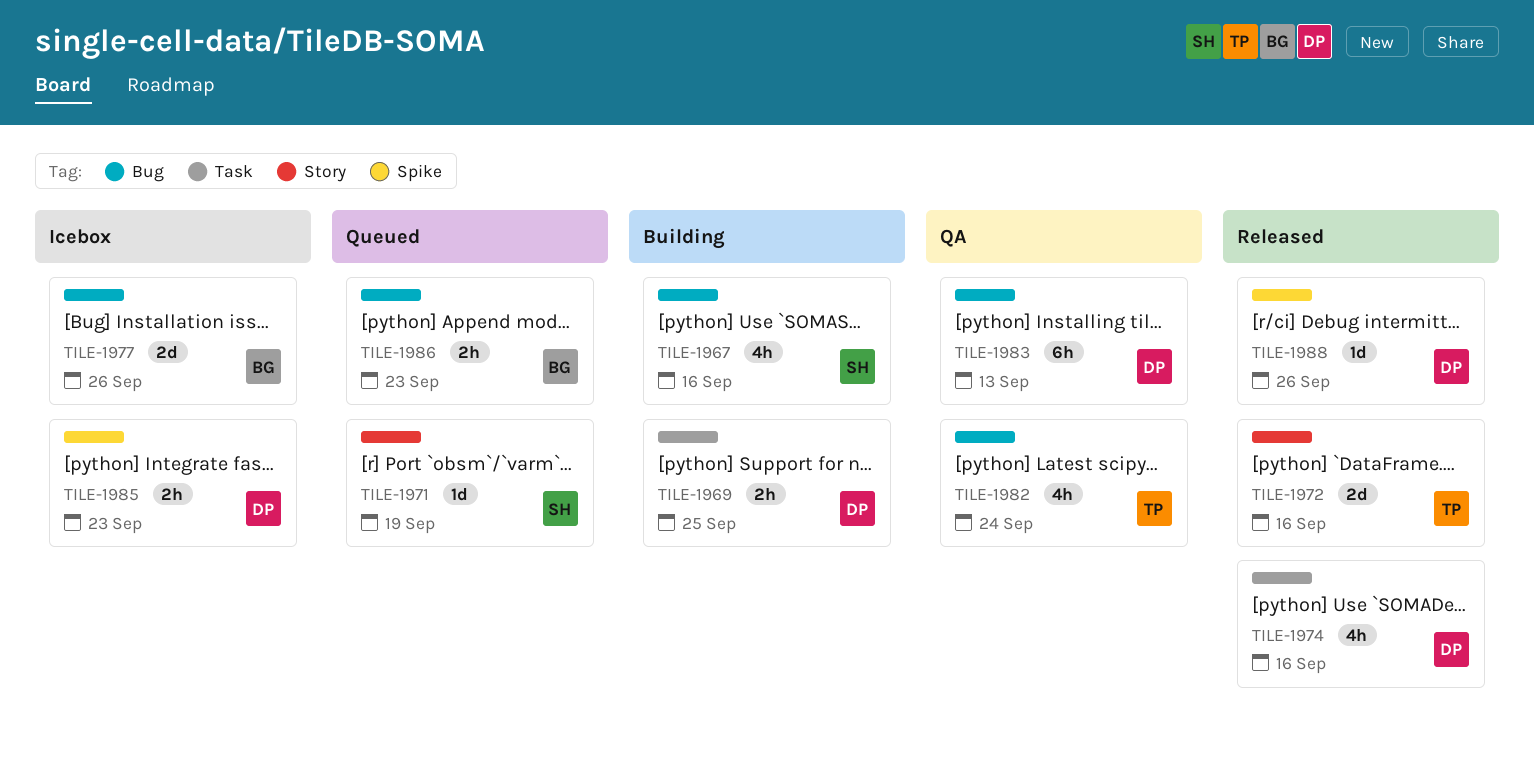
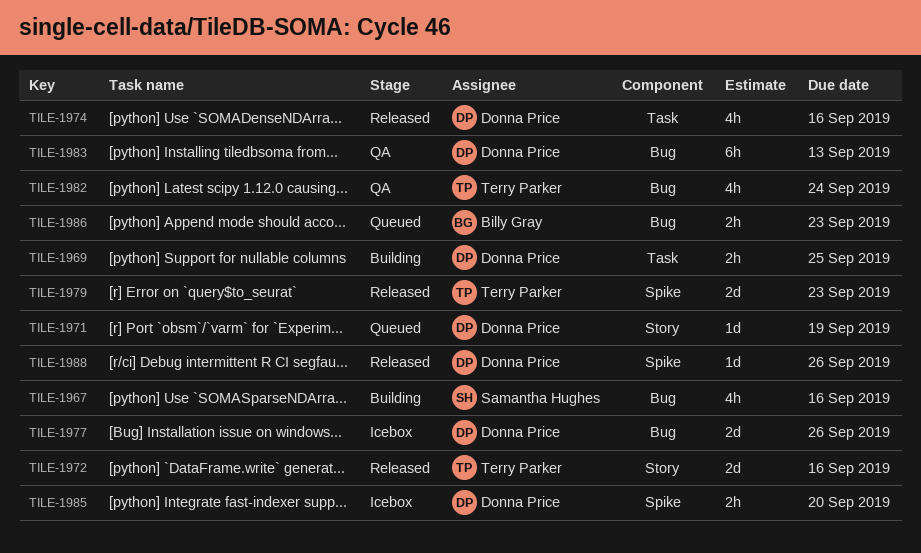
TILE-1971, owner: Samantha Hughes -> Donna Price
TILE-1977, owner: Billy Gray -> Donna Price
TILE-1979: none -> present
TILE-1985, due: Sep 23 -> Sep 20

